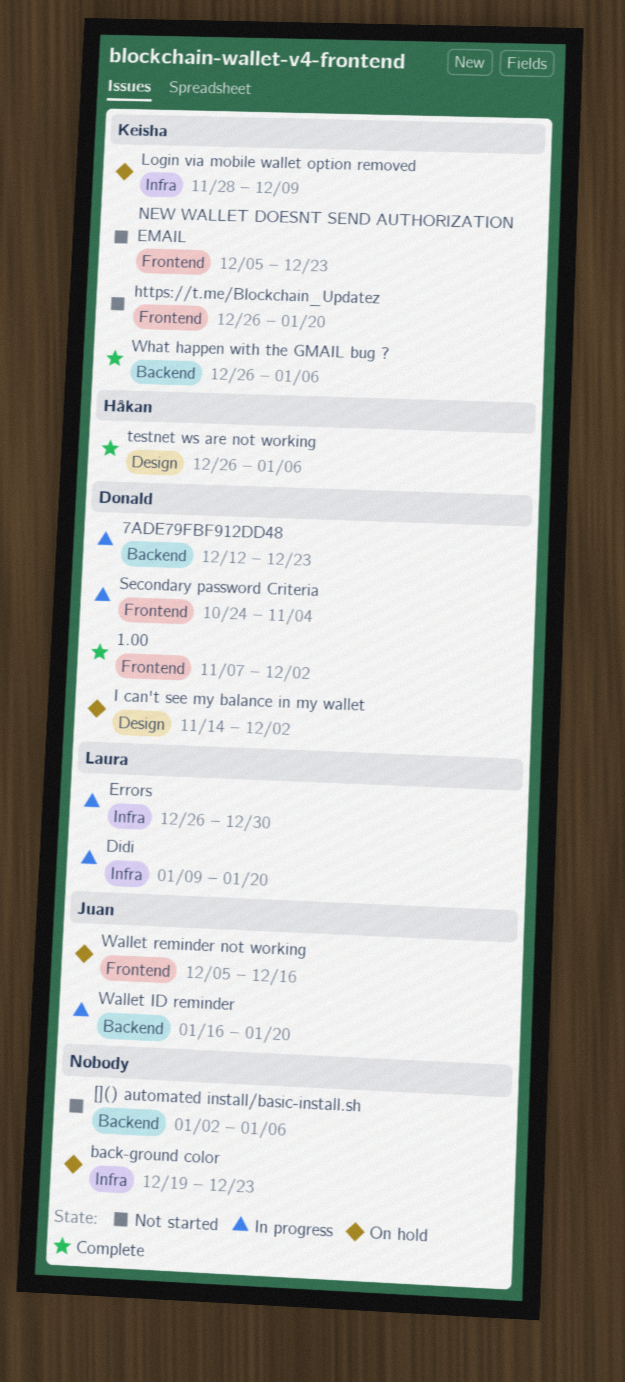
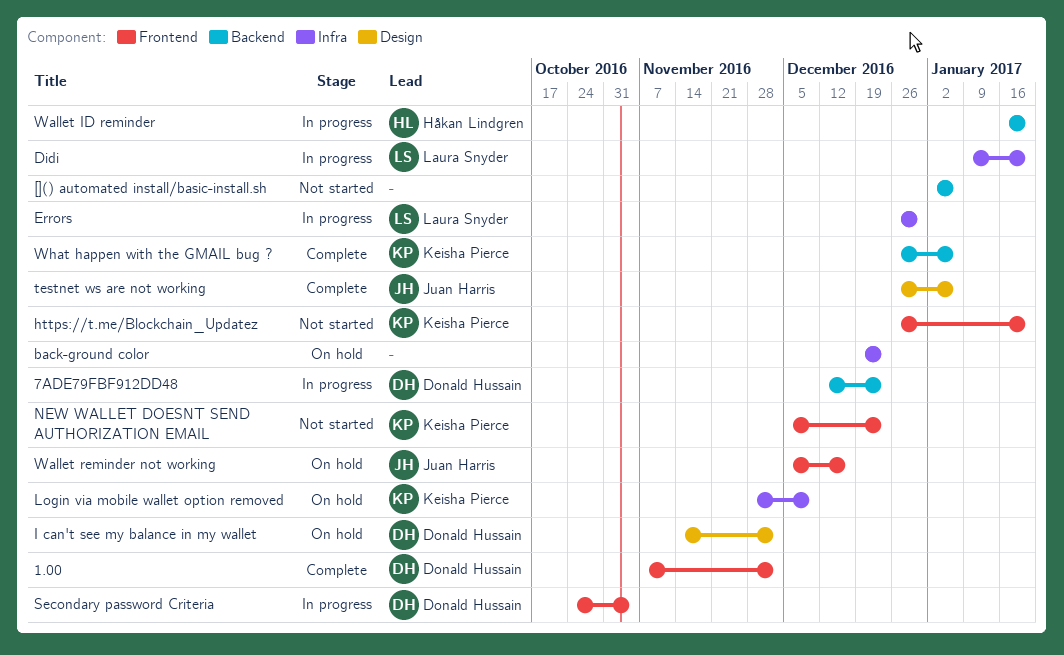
testnet ws are not working, owner: Håkan Lindgren -> Juan Harris
Wallet ID reminder, owner: Juan Harris -> Håkan Lindgren

